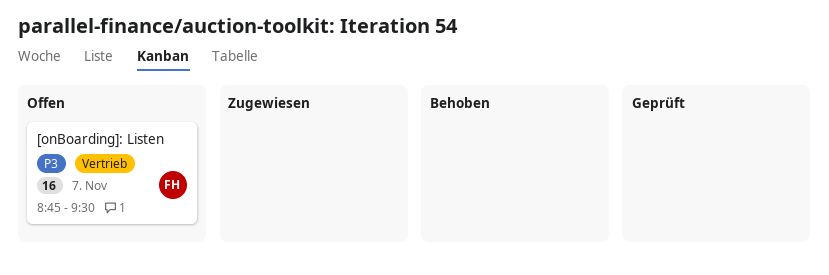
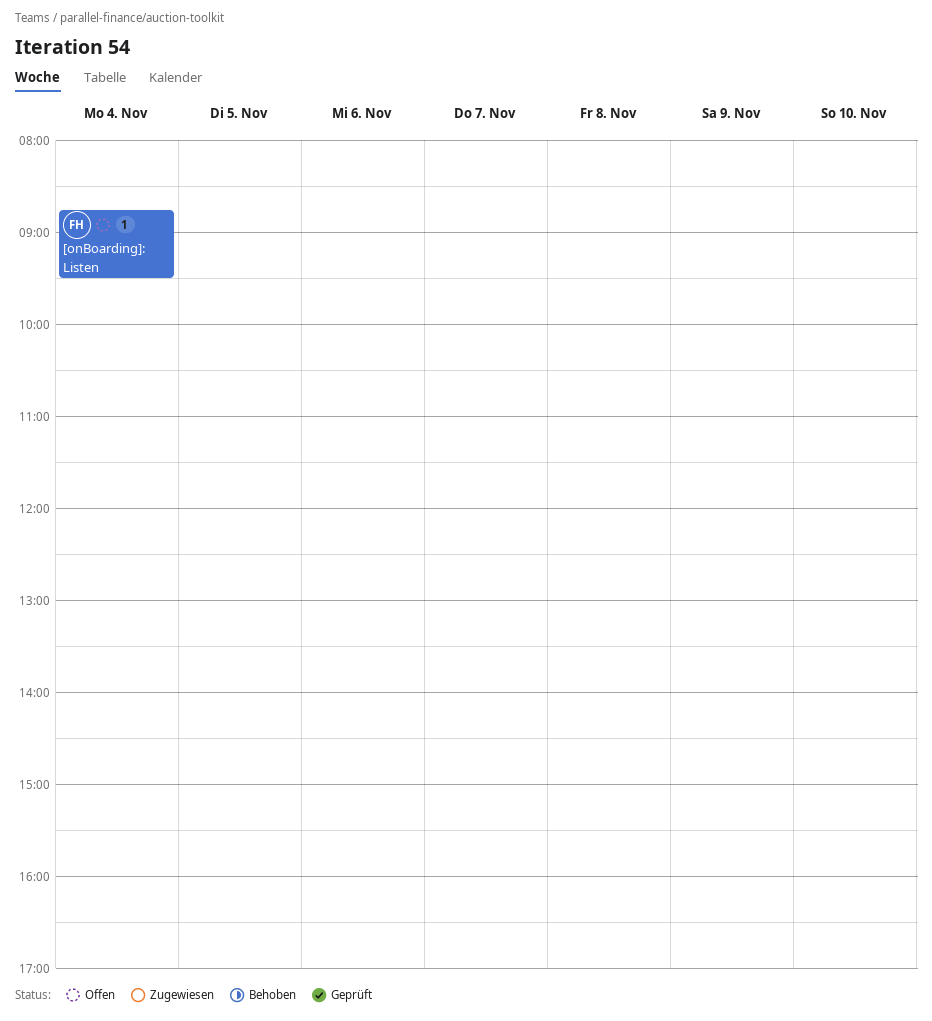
[onBoarding]: Listen, estimate: 16 -> 1
[onBoarding]: Listen, day: Nov 7 -> Nov 4

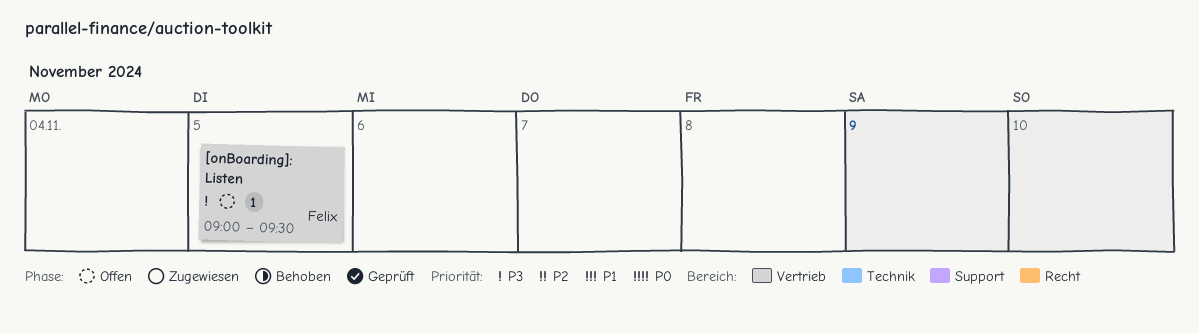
[onBoarding]: Listen, day: Nov 4 -> Nov 5
[onBoarding]: Listen, begins: 08:45 -> 09:00

